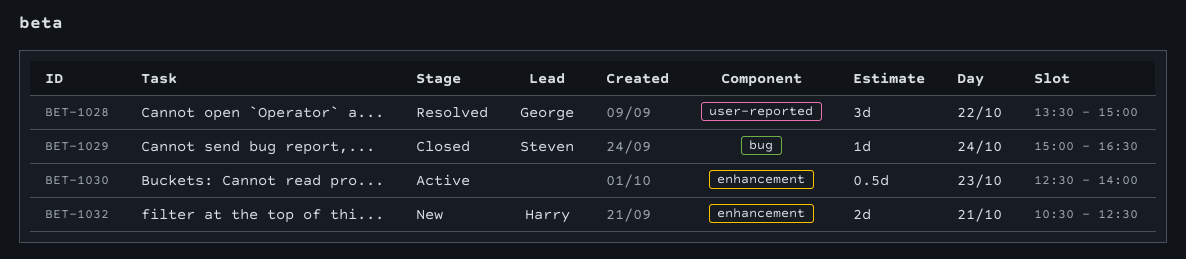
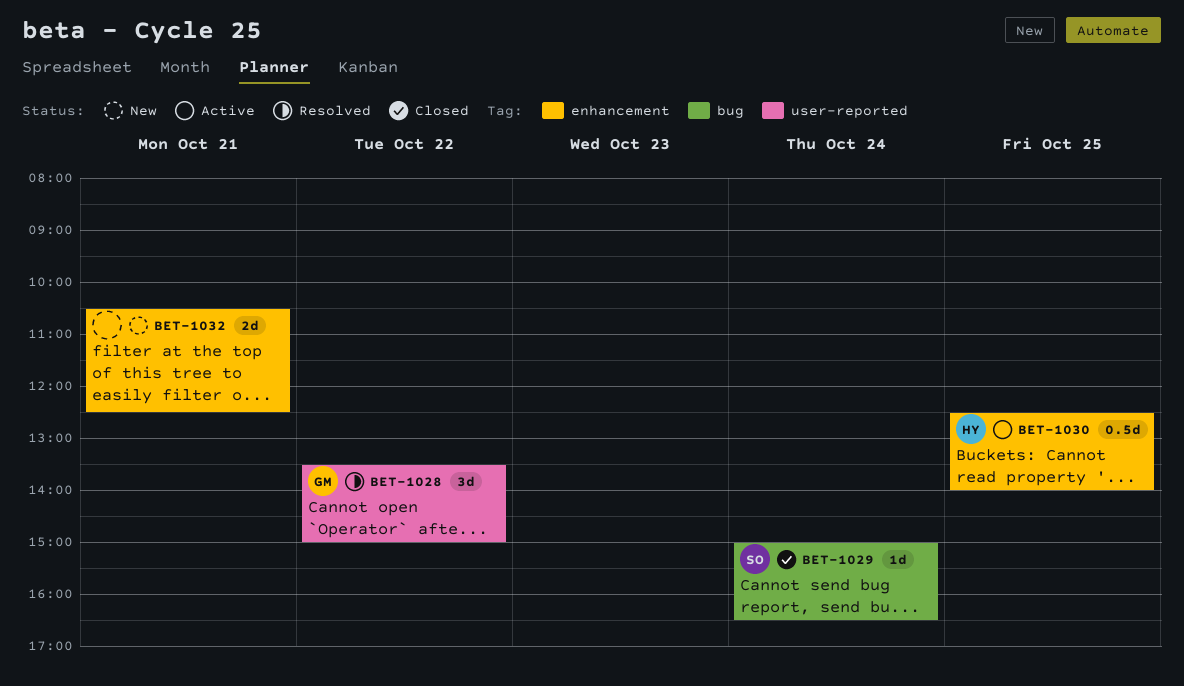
BET-1030, owner: none -> Harry
BET-1030, day: Oct 23 -> Oct 25
BET-1032, owner: Harry -> none

